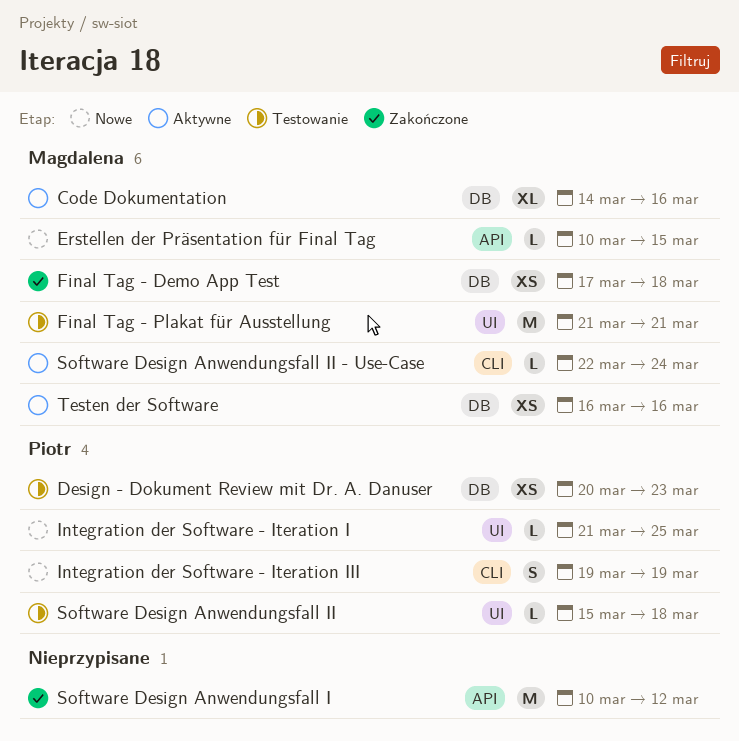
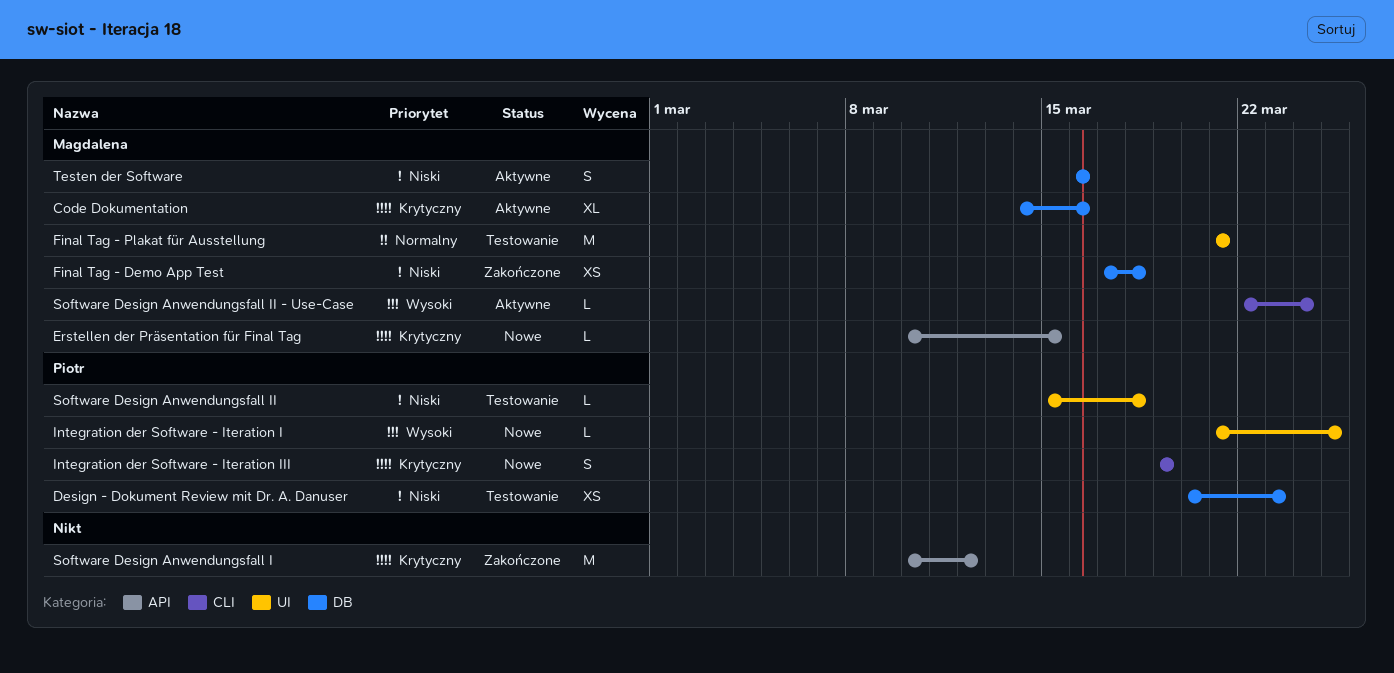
Testen der Software, estimate: XS -> S

